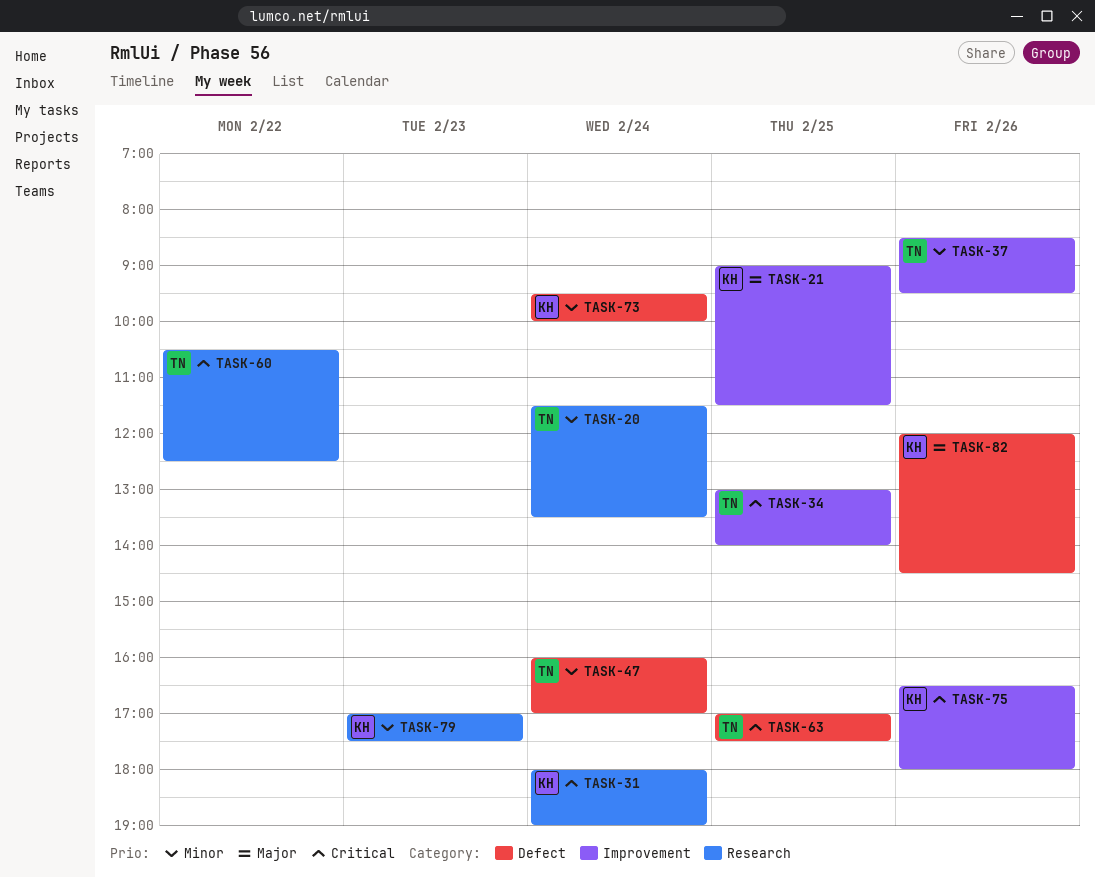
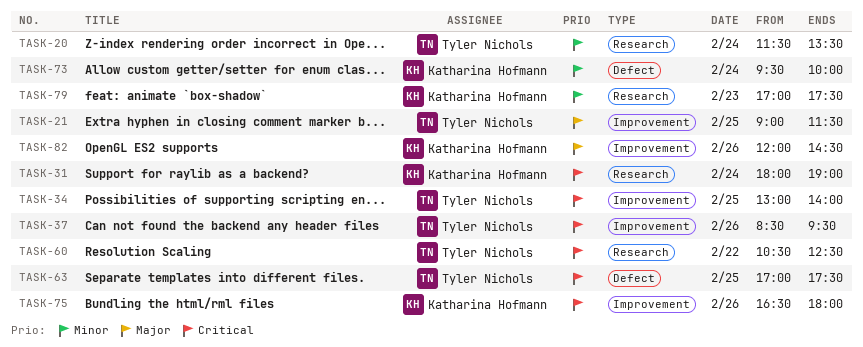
TASK-21, owner: Katharina Hofmann -> Tyler Nichols
TASK-37, priority: Minor -> Critical
TASK-47: present -> none
TASK-82, label: Defect -> Improvement

